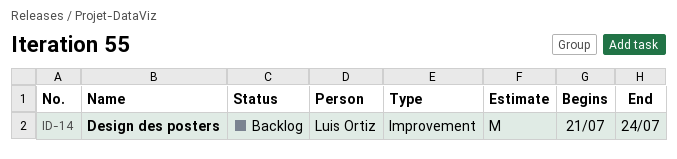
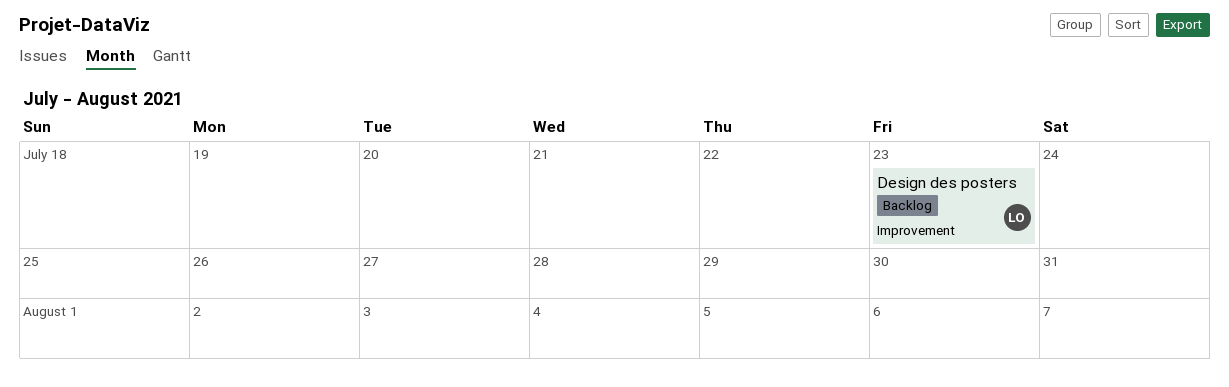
Design des posters, due: Jul 24 -> Jul 23

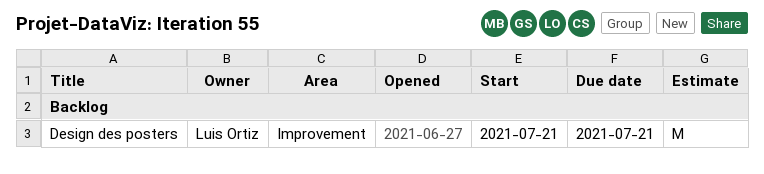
Design des posters, due: Jul 23 -> Jul 21

